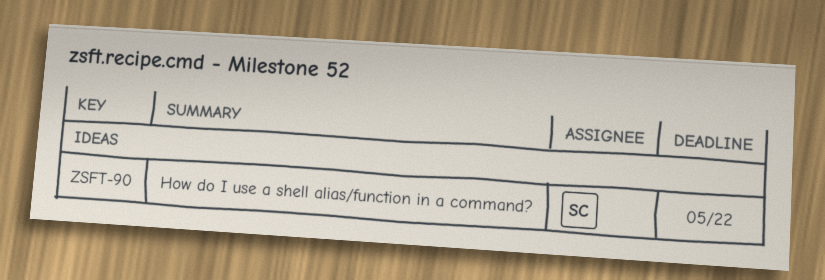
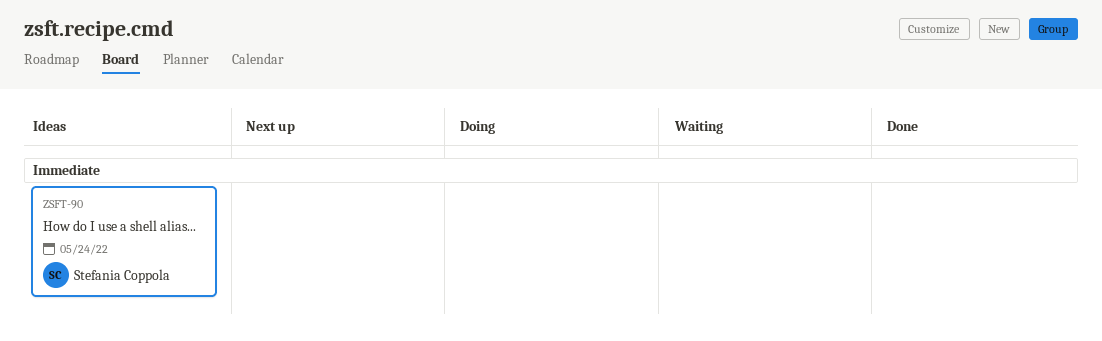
ZSFT-90, due: May 22 -> May 24

